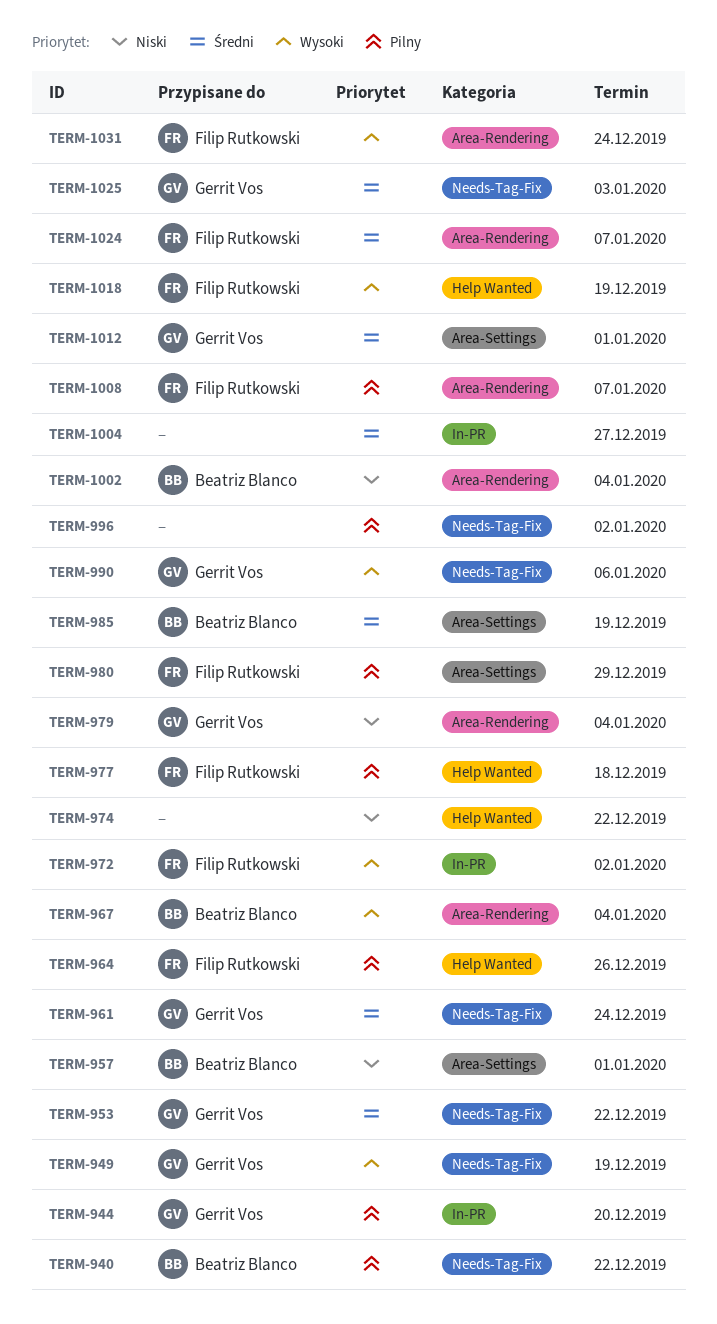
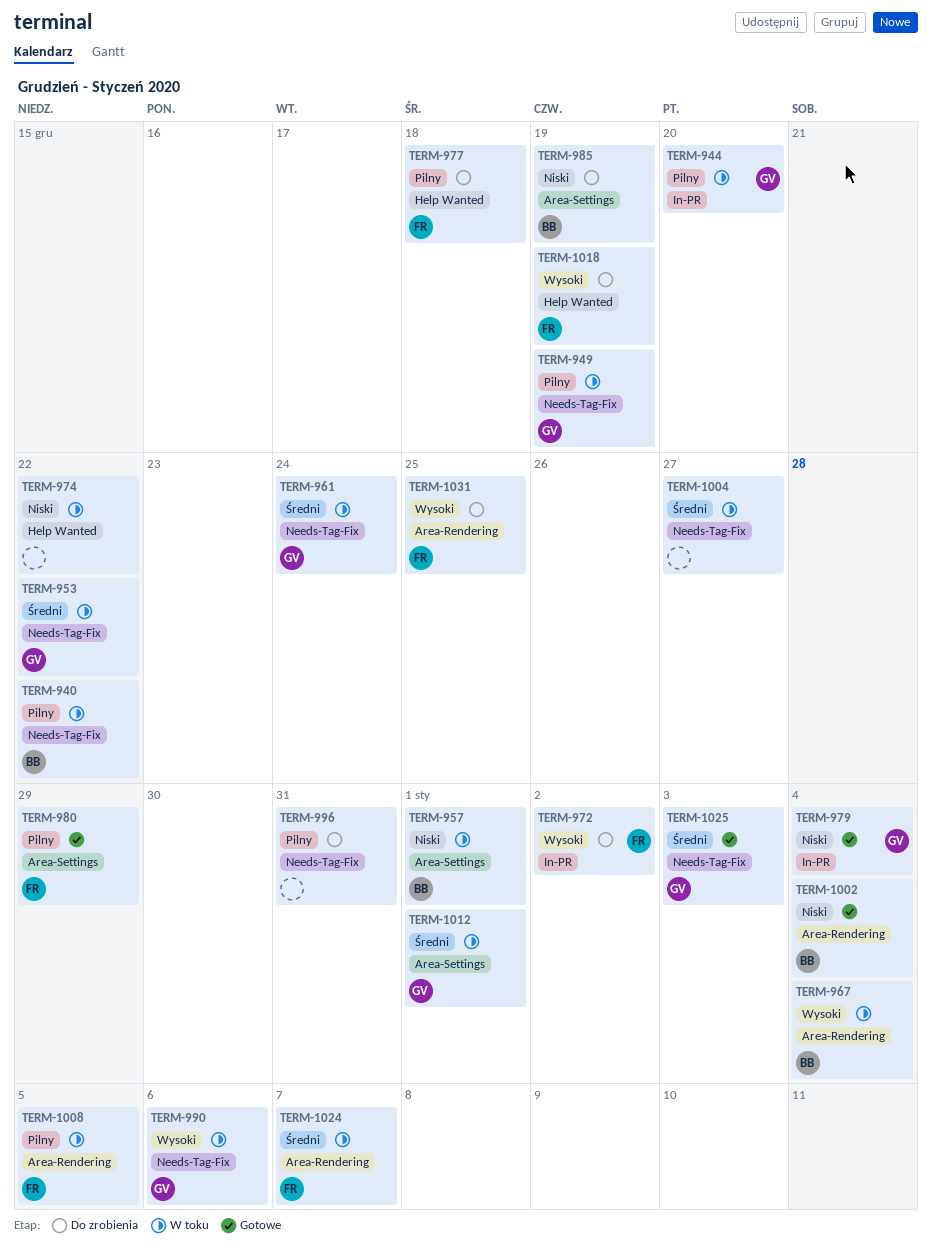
TERM-949, priority: Wysoki -> Pilny
TERM-964: present -> none
TERM-979, label: Area-Rendering -> In-PR
TERM-985, priority: Średni -> Niski
TERM-996, due: Jan 2 -> Dec 31
TERM-1004, label: In-PR -> Needs-Tag-Fix
TERM-1008, due: Jan 7 -> Jan 5
TERM-1031, due: Dec 24 -> Dec 25

